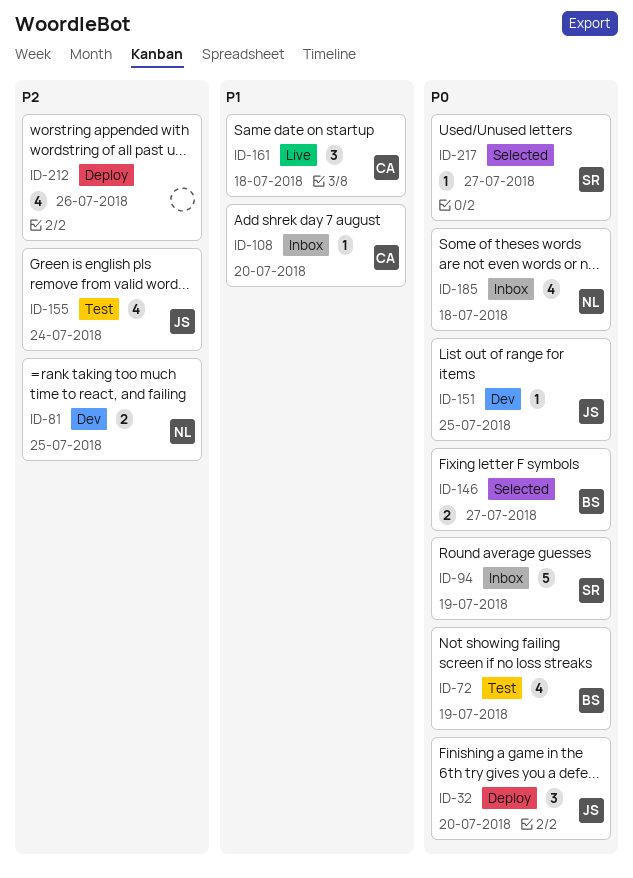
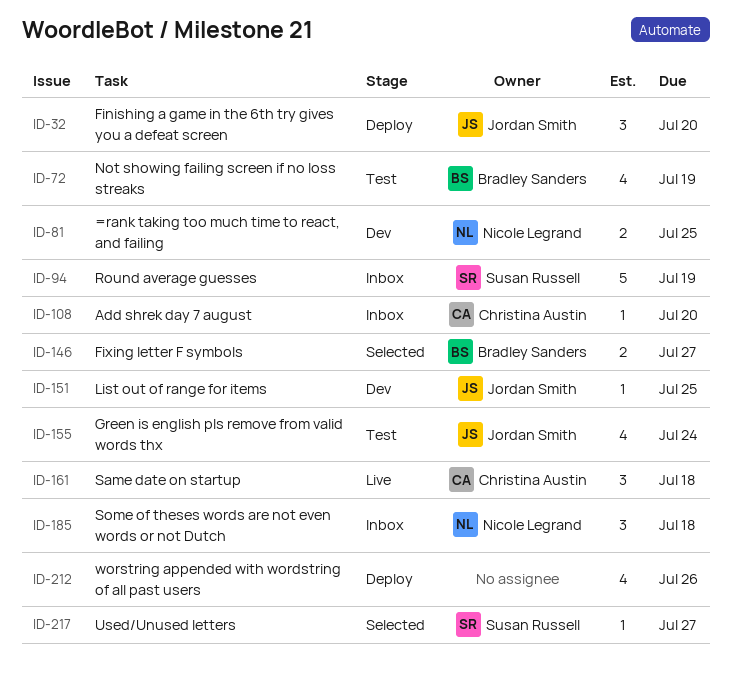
ID-185, estimate: 4 -> 3

